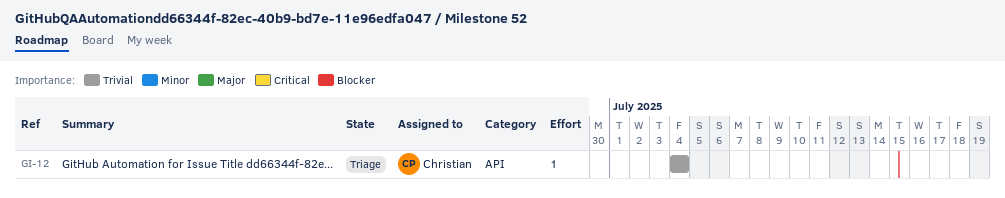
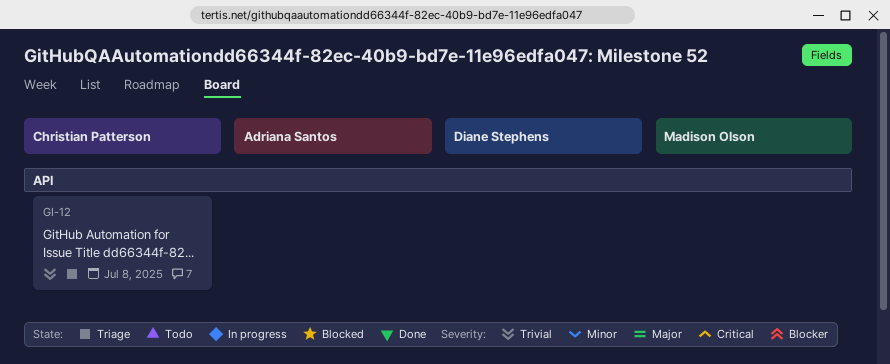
GI-12, due: Jul 4 -> Jul 8

